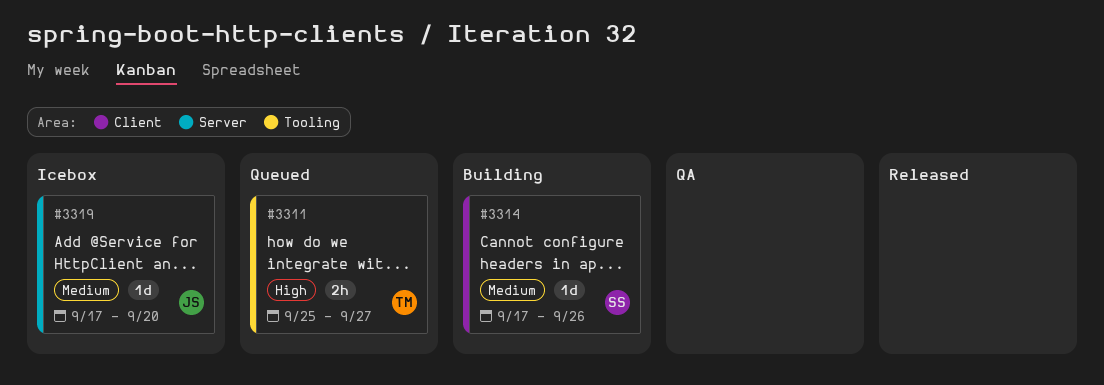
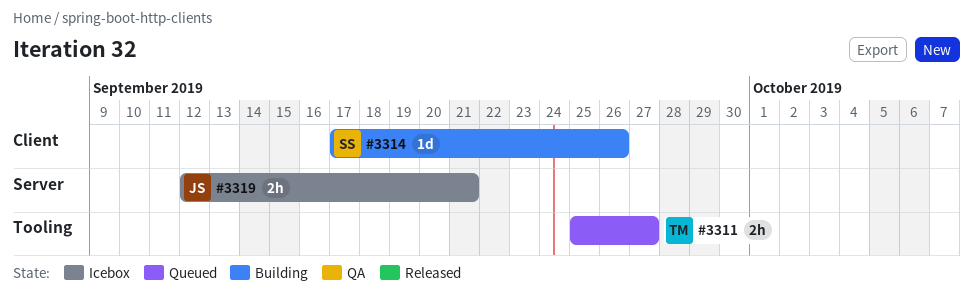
#3319, estimate: 1d -> 2h
#3319, start: Sep 17 -> Sep 12
#3319, due: Sep 20 -> Sep 21

